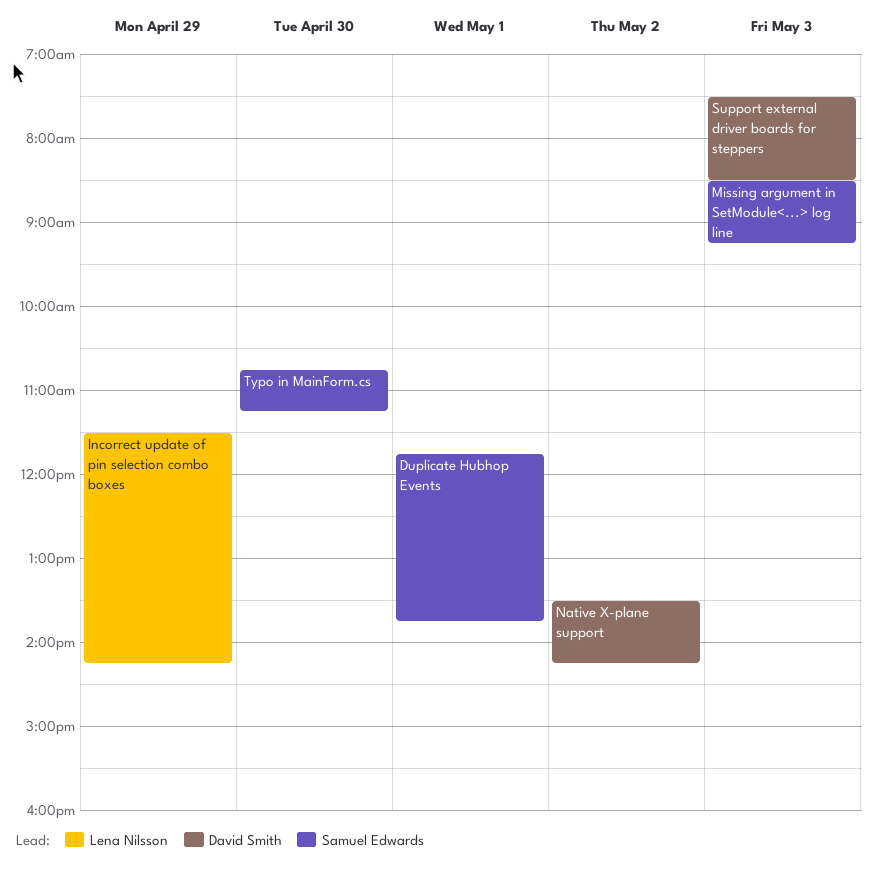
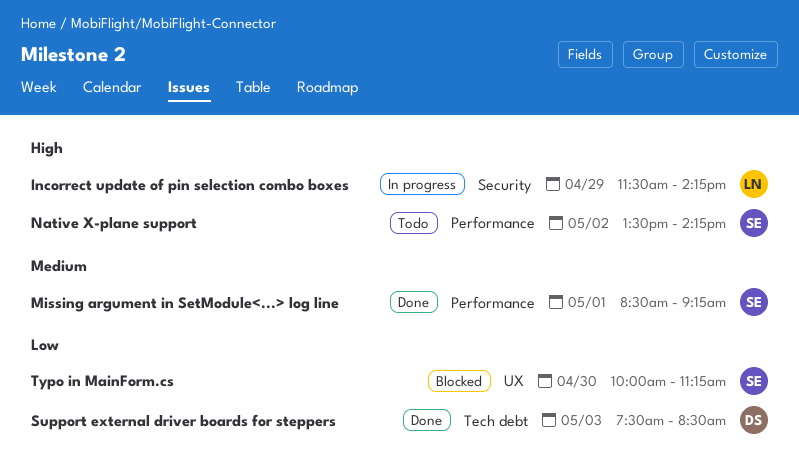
Duplicate Hubhop Events: present -> none
Missing argument in SetModule<...> log line, day: May 3 -> May 1
Native X-plane support, owner: David Smith -> Samuel Edwards
Typo in MainForm.cs, begins: 10:45 -> 10:00

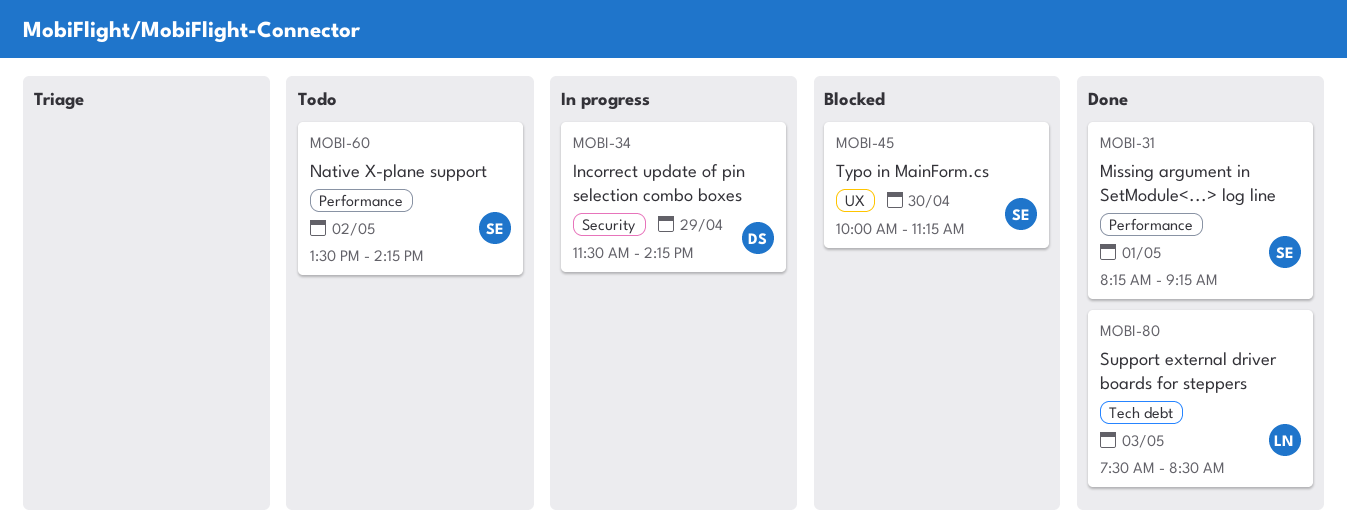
Incorrect update of pin selection combo boxes, owner: LN -> DS
Missing argument in SetModule<...> log line, begins: 08:30 -> 08:15
Support external driver boards for steppers, owner: DS -> LN

